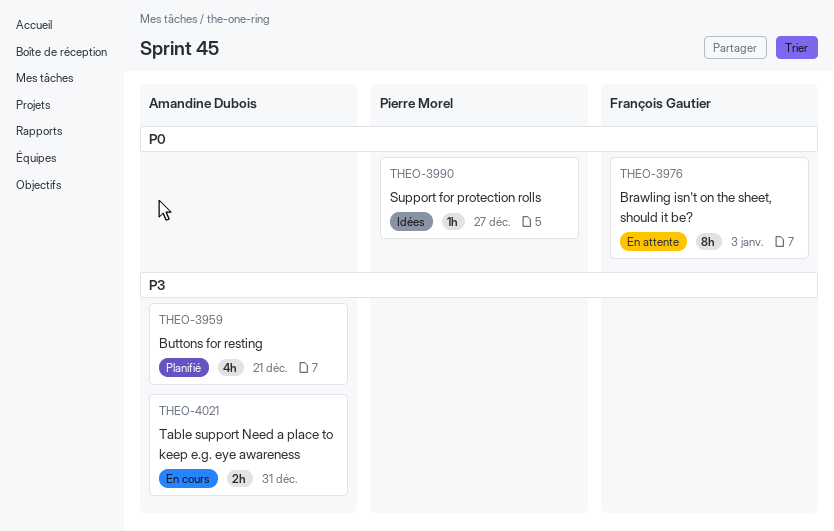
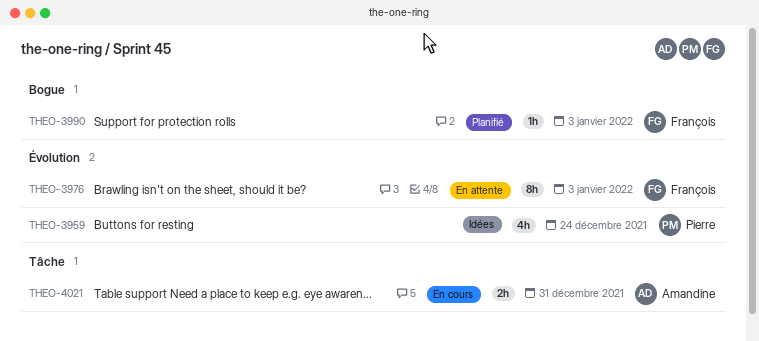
THEO-3959, status: Planifié -> Idées
THEO-3959, owner: Amandine Dubois -> Pierre Morel
THEO-3959, due: Dec 21 -> Dec 24
THEO-3990, status: Idées -> Planifié
THEO-3990, owner: Pierre Morel -> François Gautier
THEO-3990, due: Dec 27 -> Jan 3

